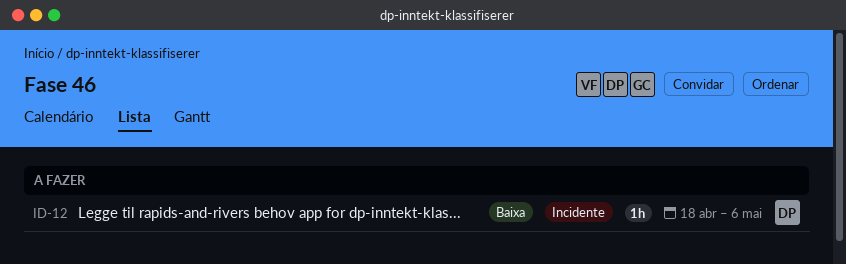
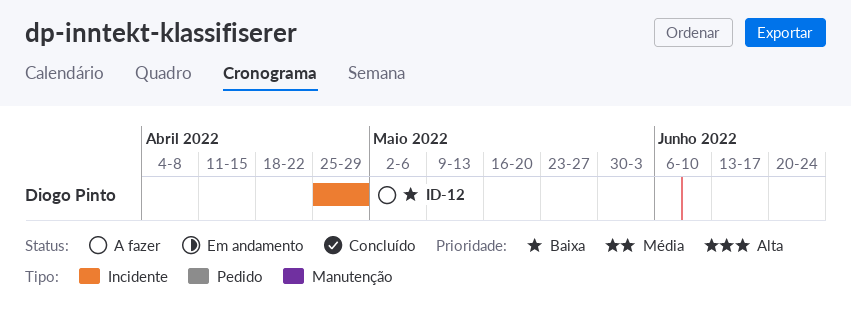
ID-12, start: Apr 18 -> Apr 25
ID-12, due: May 6 -> Apr 29

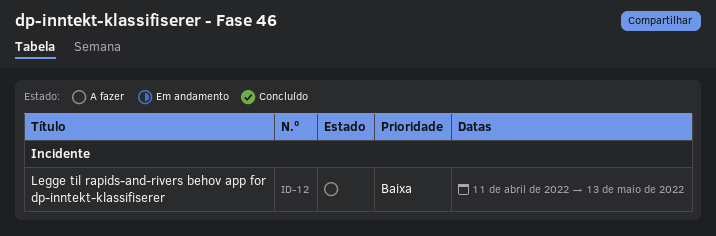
ID-12, start: Apr 25 -> Apr 11
ID-12, due: Apr 29 -> May 13

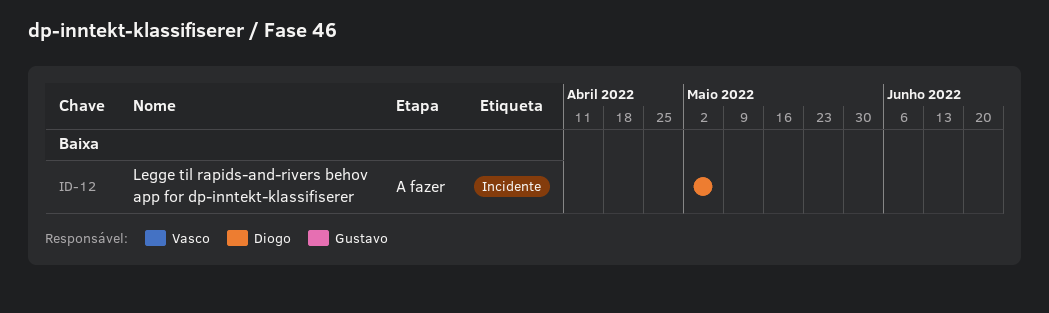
ID-12, start: Apr 11 -> May 2
ID-12, due: May 13 -> May 6

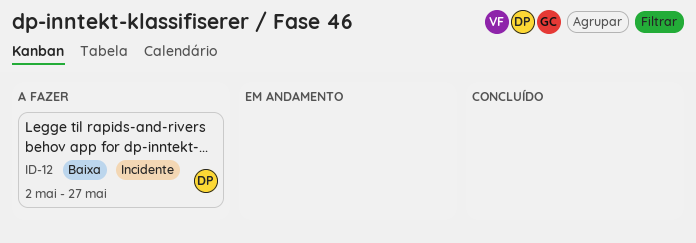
ID-12, due: May 6 -> May 27

